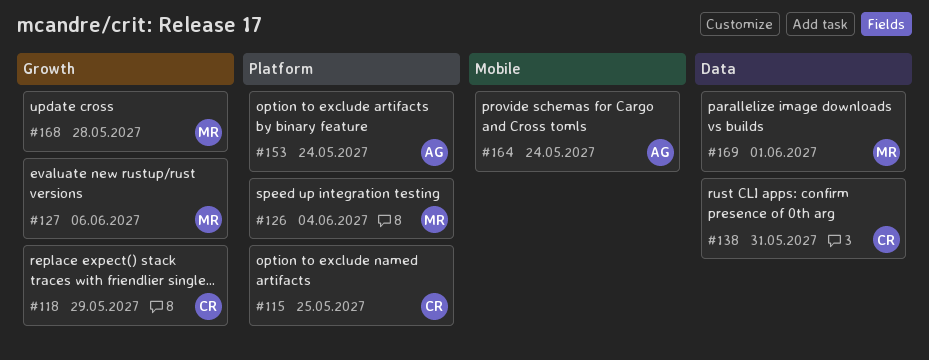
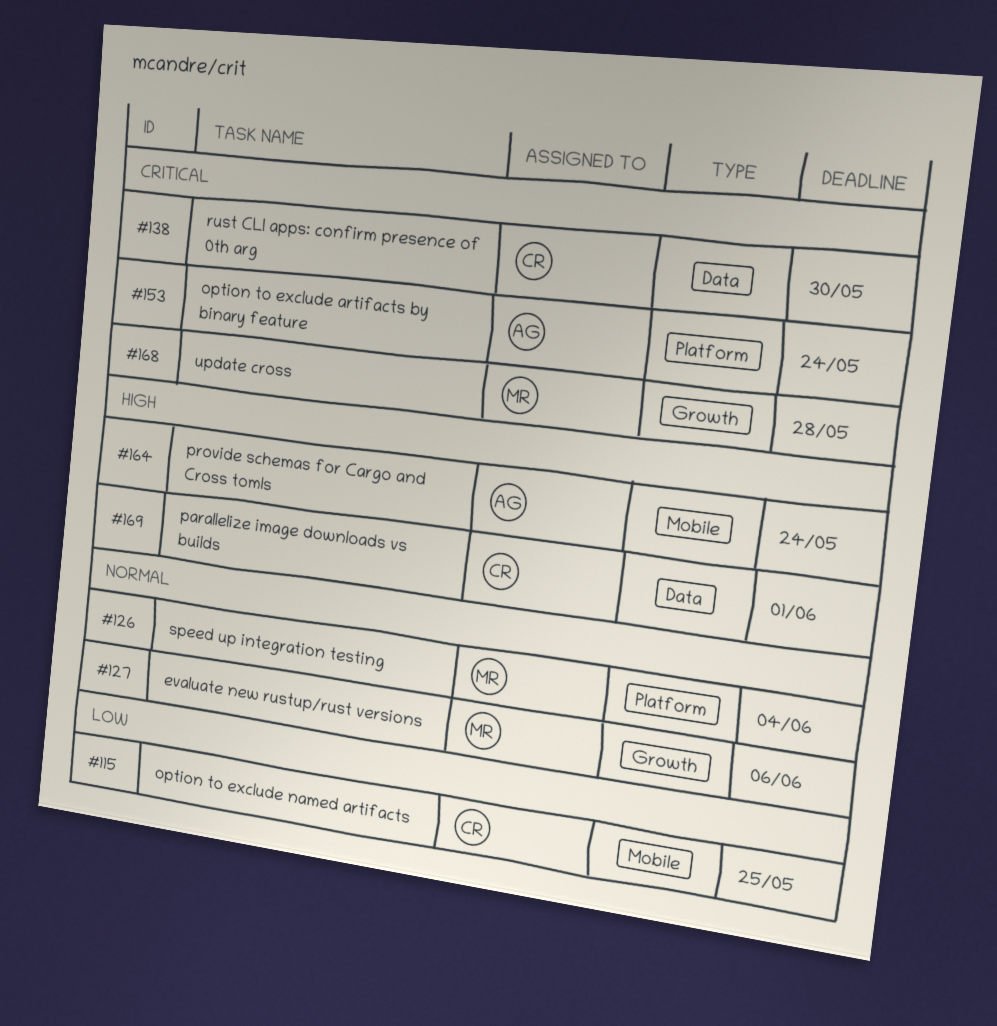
#115, label: Platform -> Mobile
#118: present -> none
#138, due: May 31 -> May 30
#169, owner: MR -> CR

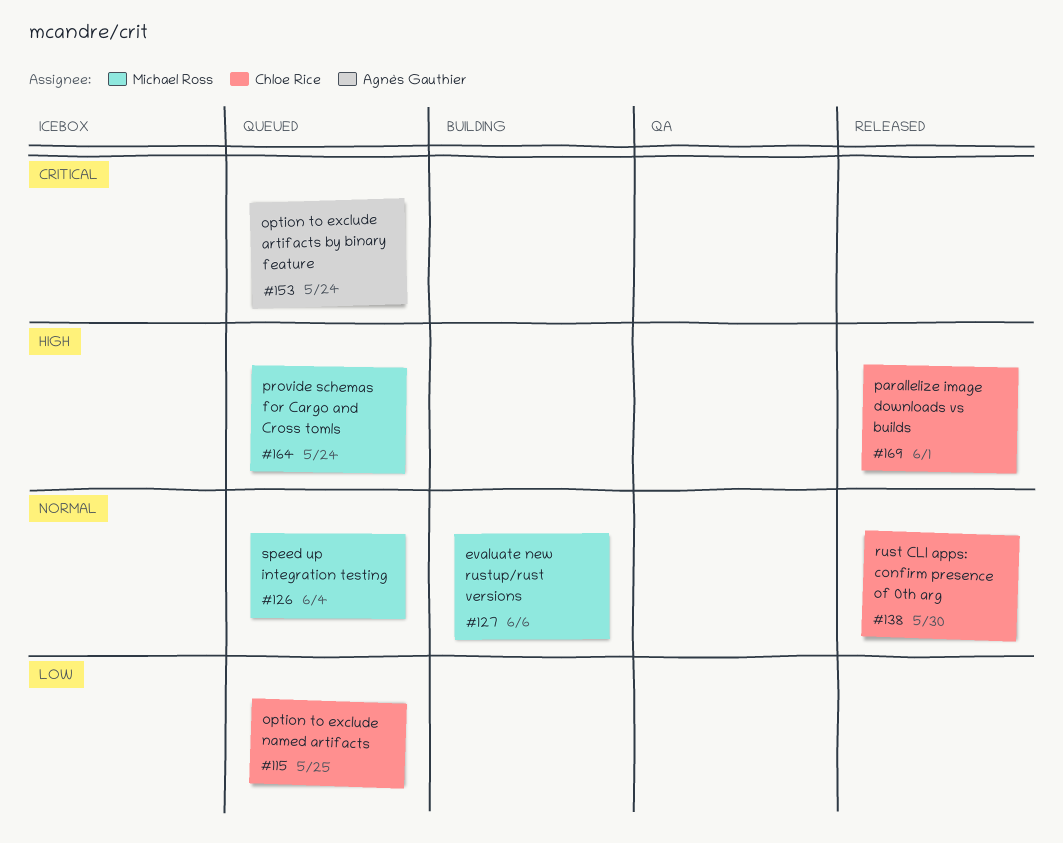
#138, priority: Critical -> Normal
#164, owner: Agnès Gauthier -> Michael Ross
#168: present -> none

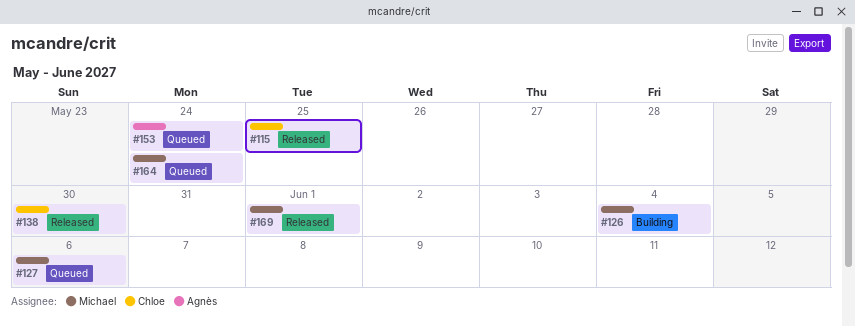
#115, status: Queued -> Released
#126, status: Queued -> Building
#127, status: Building -> Queued
#169, owner: Chloe Rice -> Michael Ross

